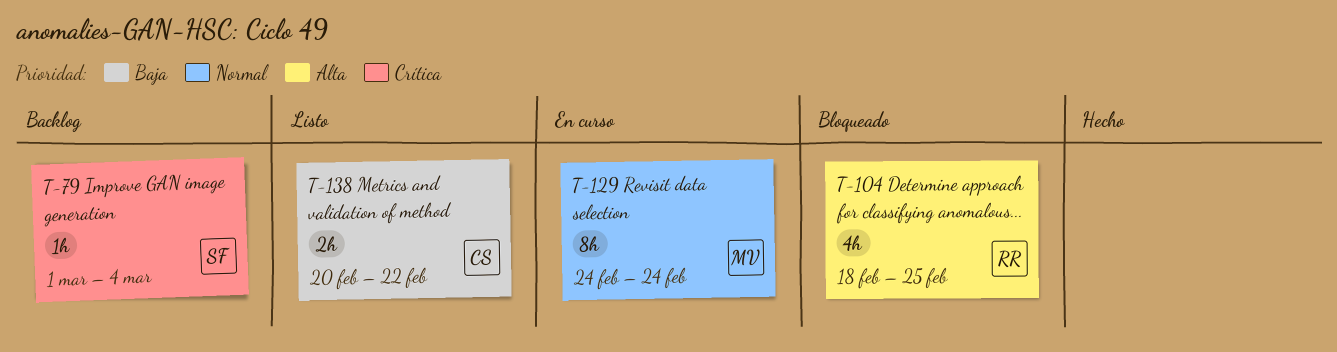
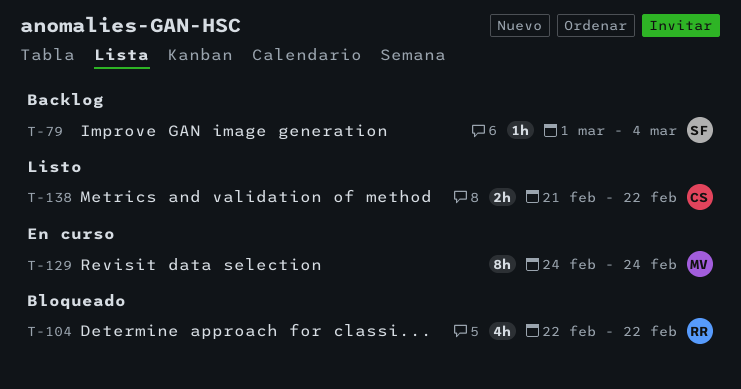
T-104, start: Feb 18 -> Feb 22
T-104, due: Feb 25 -> Feb 22
T-138, start: Feb 20 -> Feb 21

